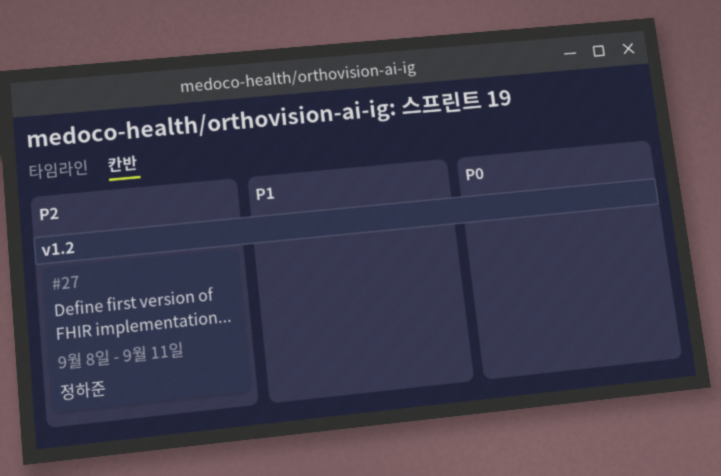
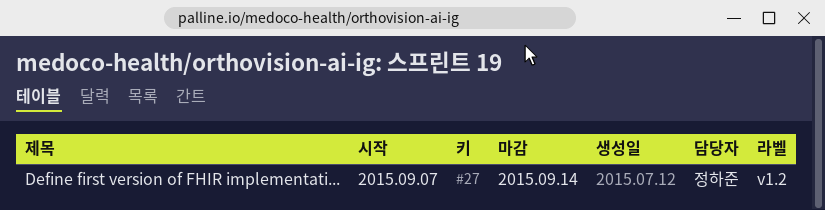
#27, start: Sep 8 -> Sep 7
#27, due: Sep 11 -> Sep 14

